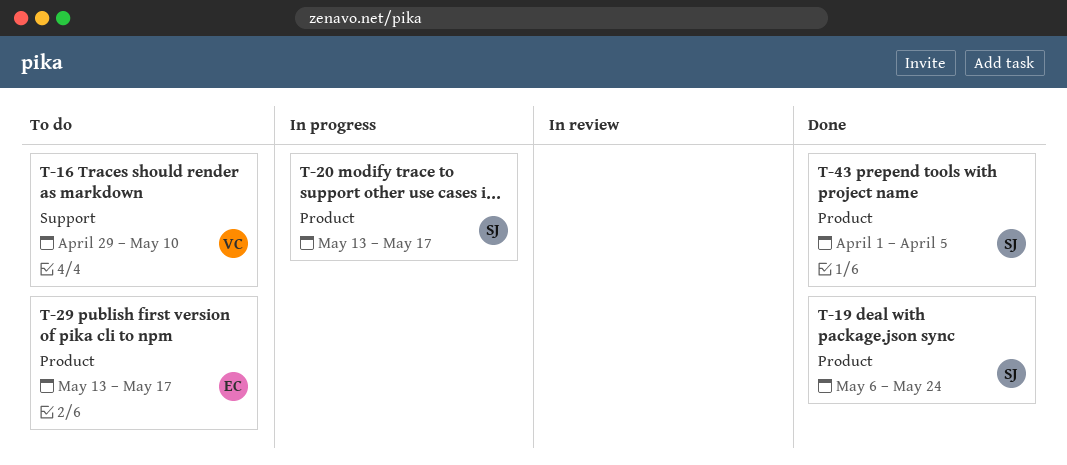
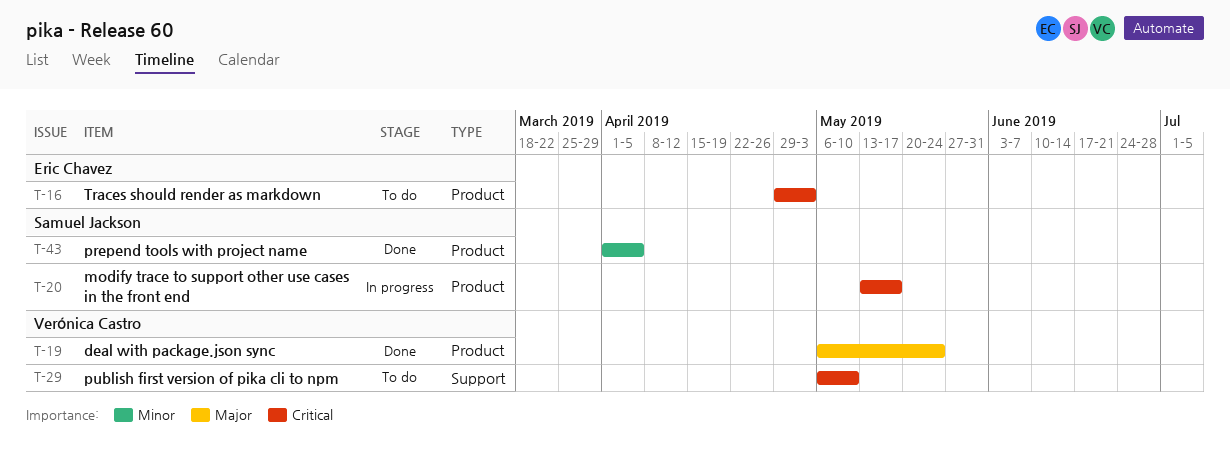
T-16, owner: Verónica Castro -> Eric Chavez
T-16, label: Support -> Product
T-16, due: May 10 -> May 3
T-19, owner: Samuel Jackson -> Verónica Castro
T-29, owner: Eric Chavez -> Verónica Castro
T-29, label: Product -> Support
T-29, start: May 13 -> May 6
T-29, due: May 17 -> May 10

